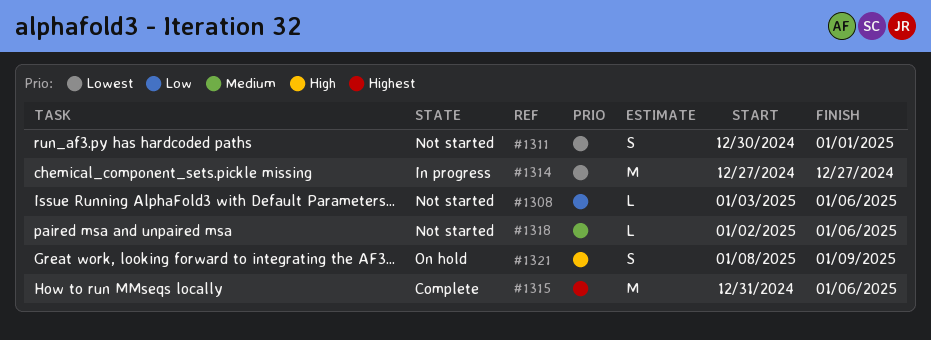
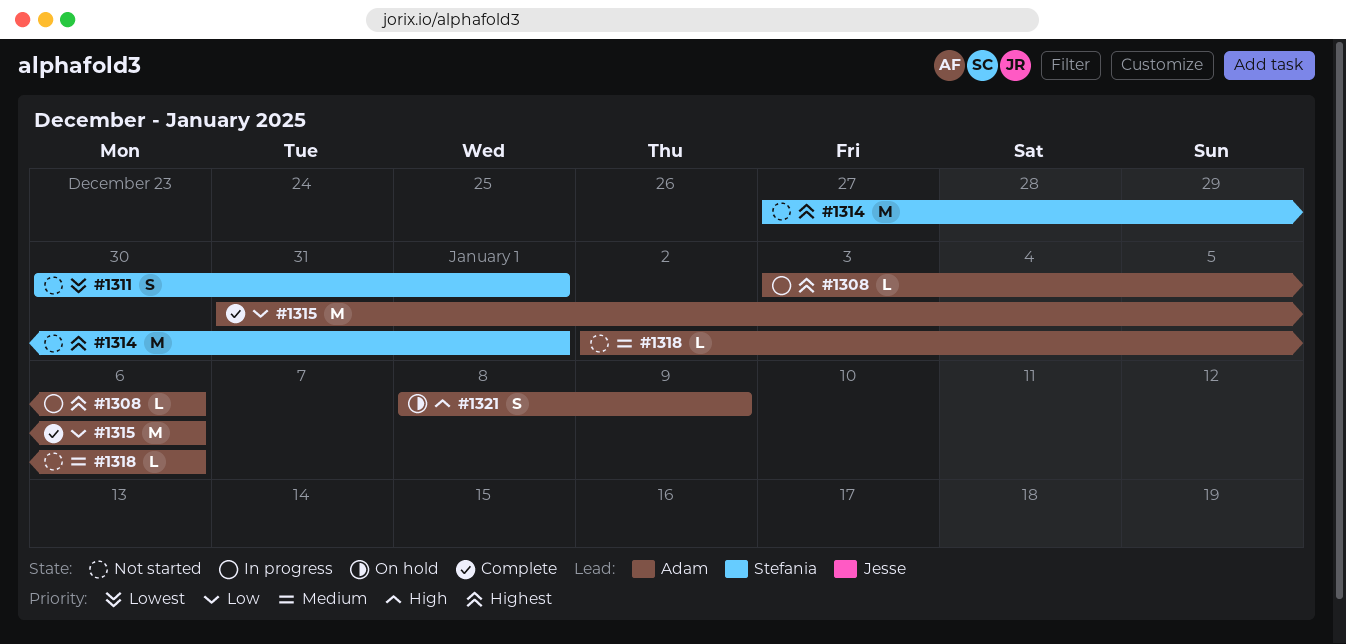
#1308, status: Not started -> In progress
#1308, priority: Low -> Highest
#1314, status: In progress -> Not started
#1314, priority: Lowest -> Highest
#1314, due: Dec 27 -> Jan 1
#1315, priority: Highest -> Low

